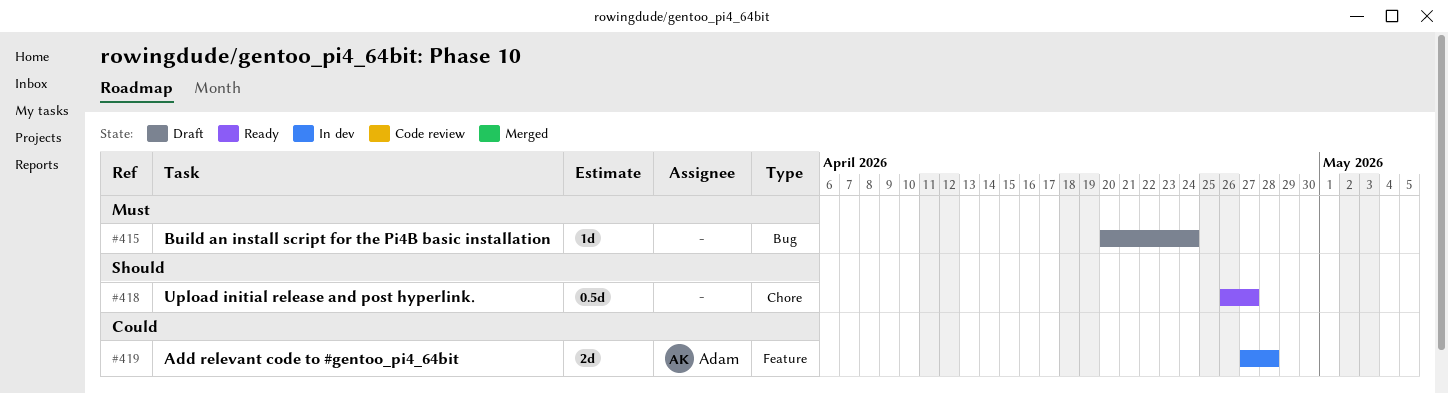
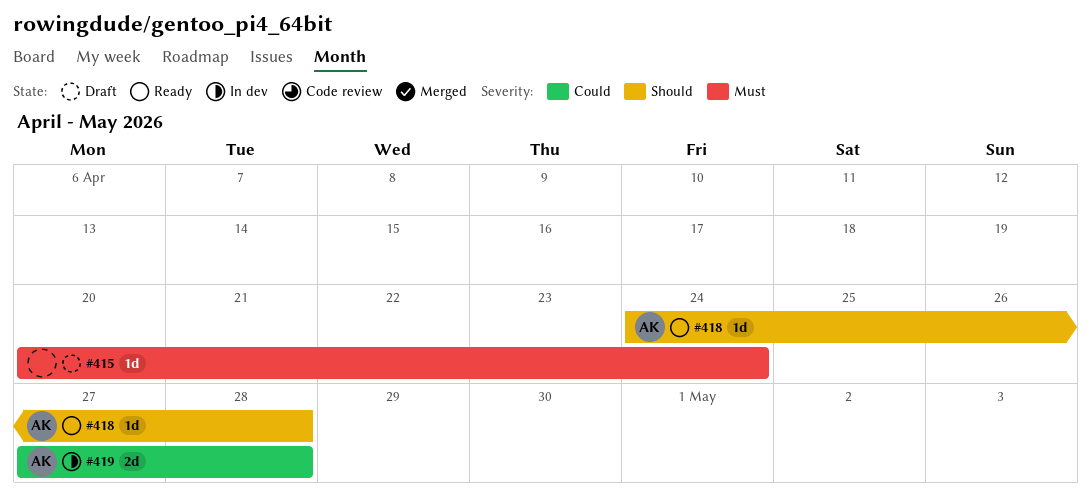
#418, owner: none -> Adam
#418, estimate: 0.5d -> 1d
#418, start: Apr 26 -> Apr 24
#418, due: Apr 27 -> Apr 28

